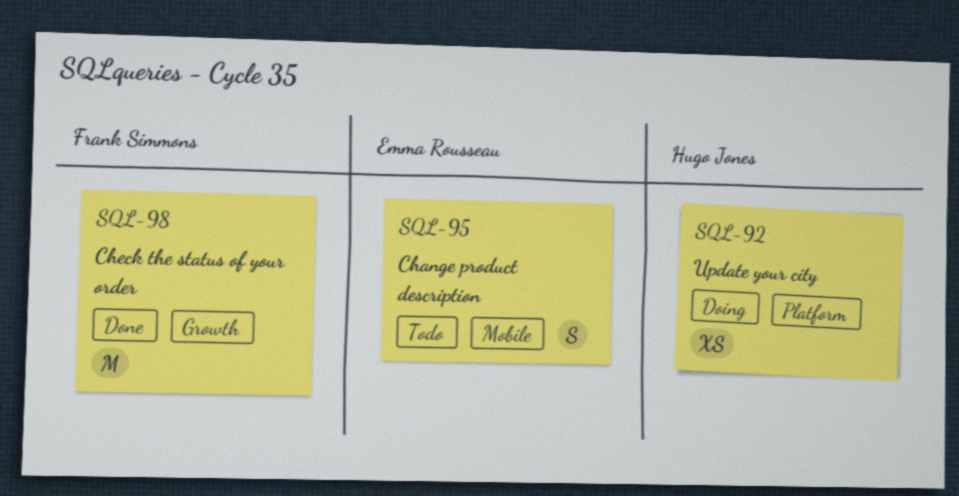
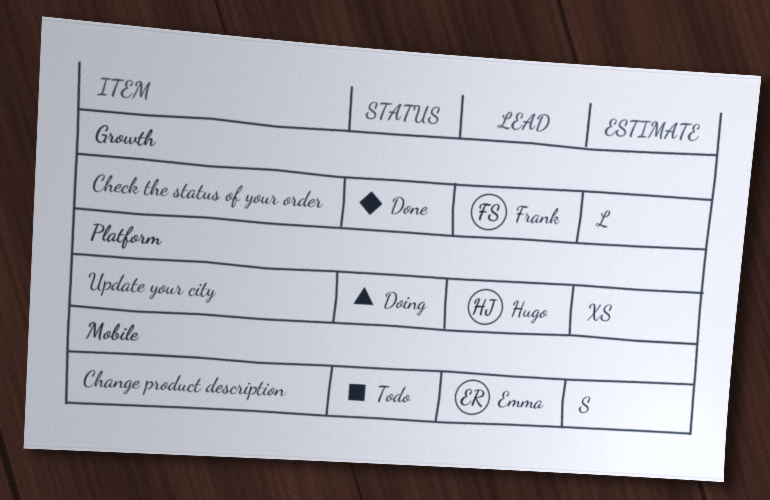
Check the status of your order, estimate: M -> L

